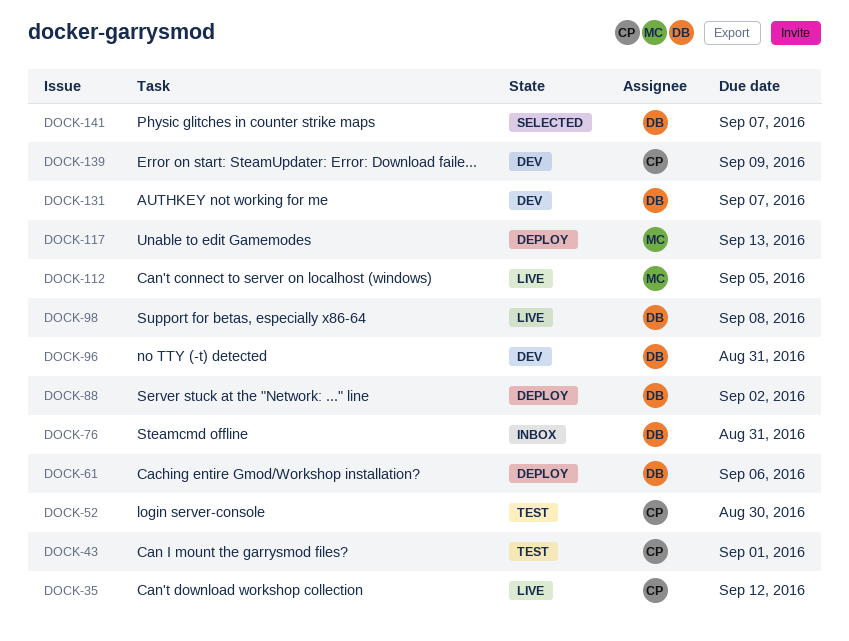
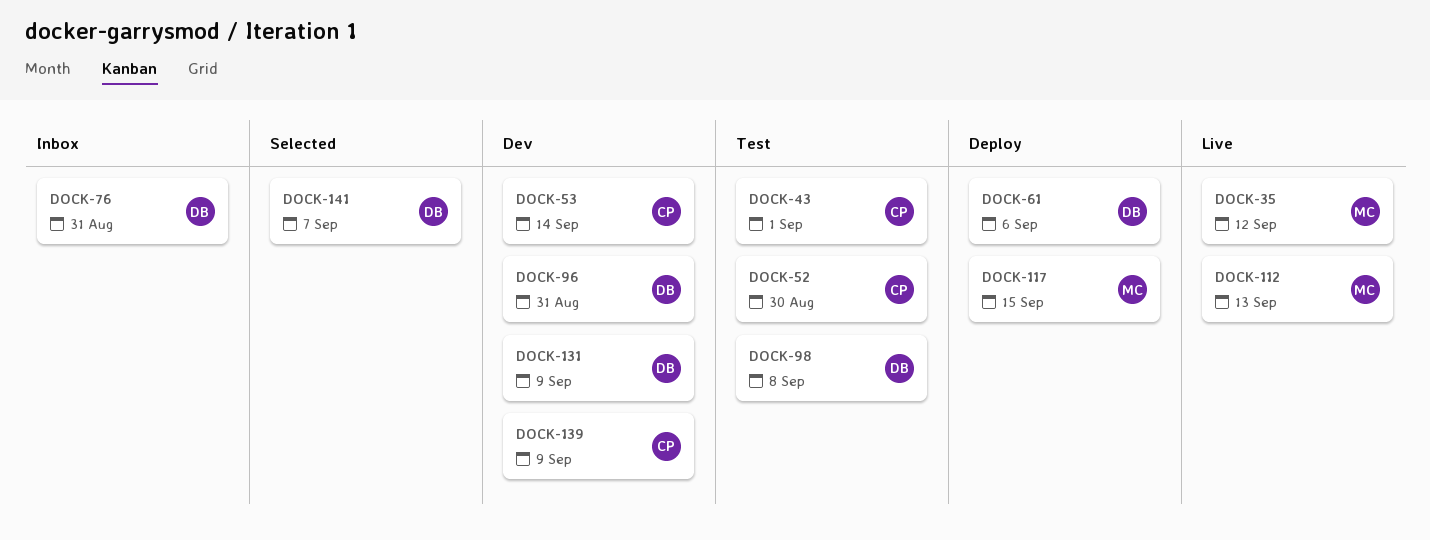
DOCK-35, owner: CP -> MC
DOCK-53: none -> present
DOCK-88: present -> none
DOCK-98, status: Live -> Test
DOCK-112, due: Sep 5 -> Sep 13
DOCK-117, due: Sep 13 -> Sep 15
DOCK-131, due: Sep 7 -> Sep 9

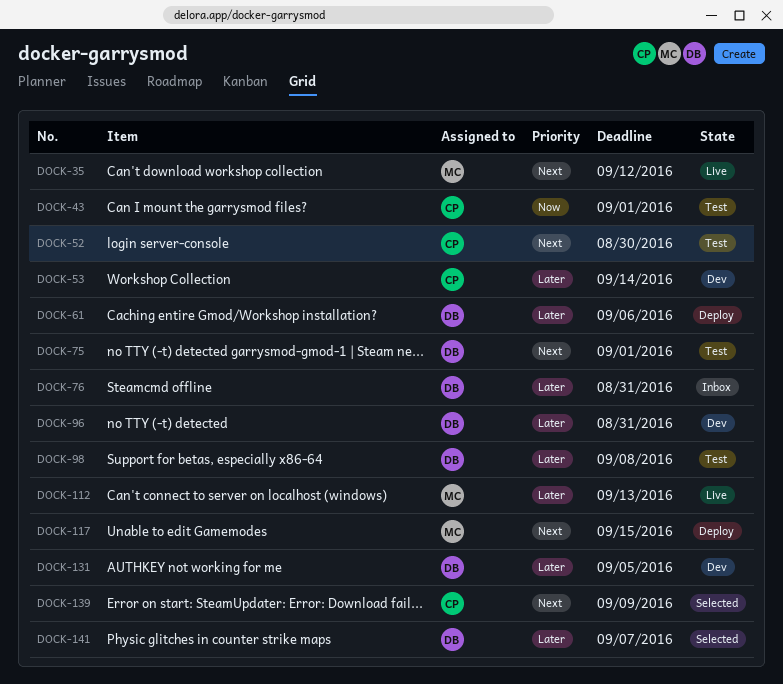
DOCK-75: none -> present
DOCK-131, due: Sep 9 -> Sep 5
DOCK-139, status: Dev -> Selected

